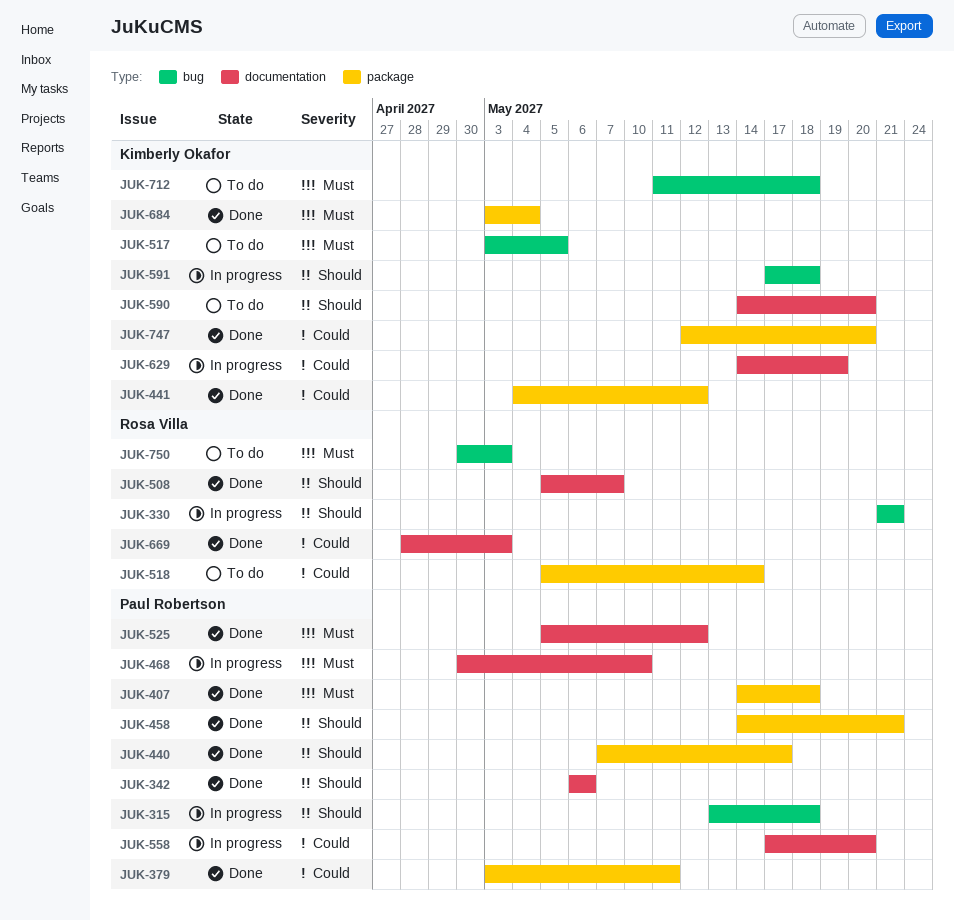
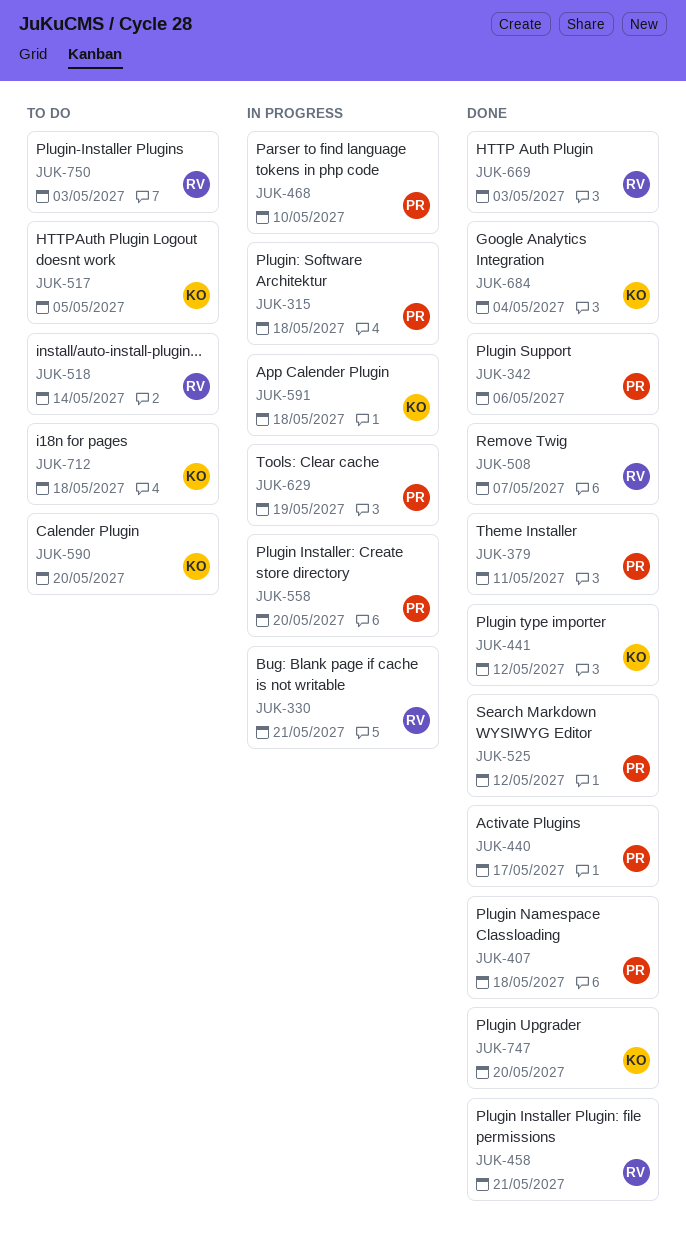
JUK-458, owner: Paul Robertson -> Rosa Villa
JUK-629, owner: Kimberly Okafor -> Paul Robertson

